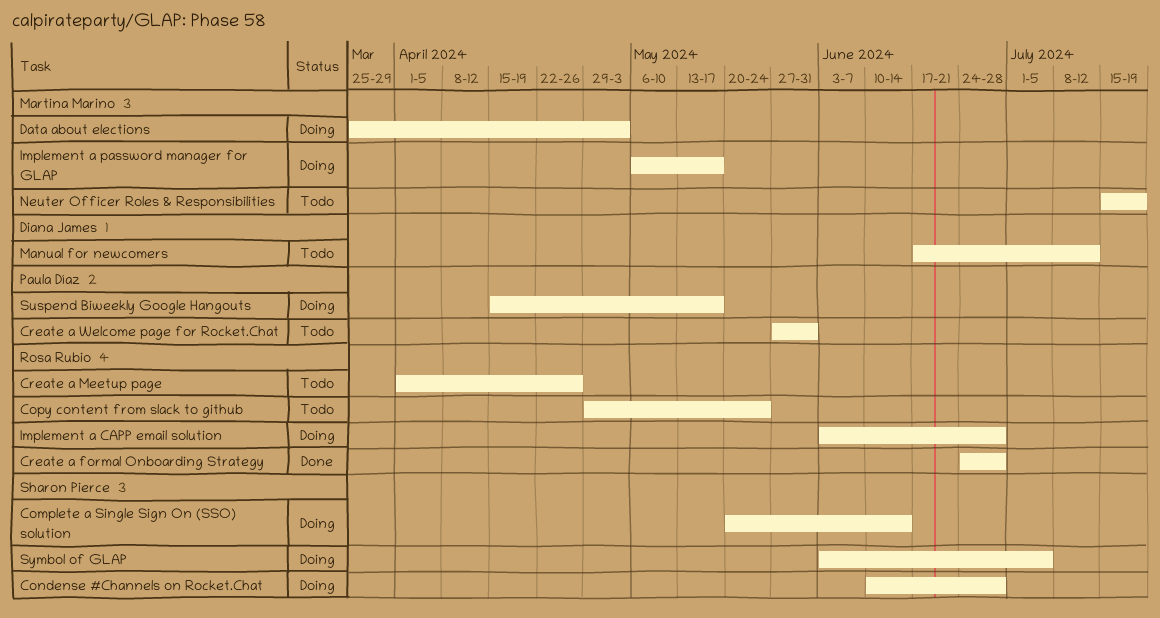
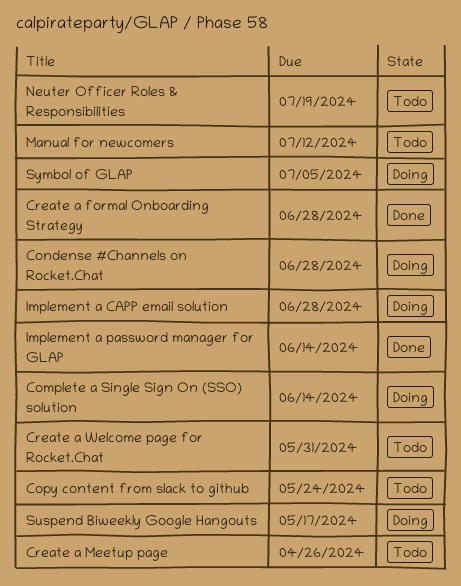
Data about elections: present -> none
Implement a password manager for GLAP, status: Doing -> Done
Implement a password manager for GLAP, due: May 17 -> Jun 14

